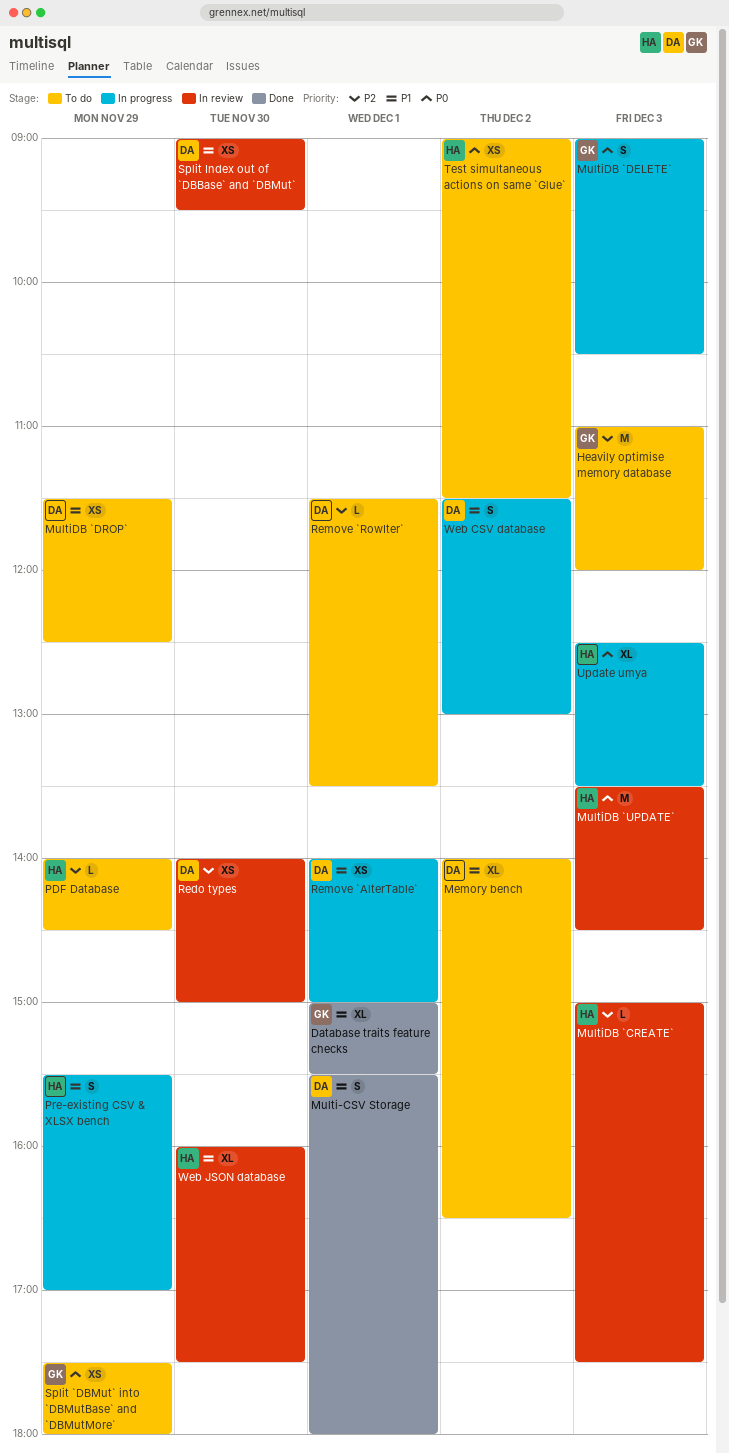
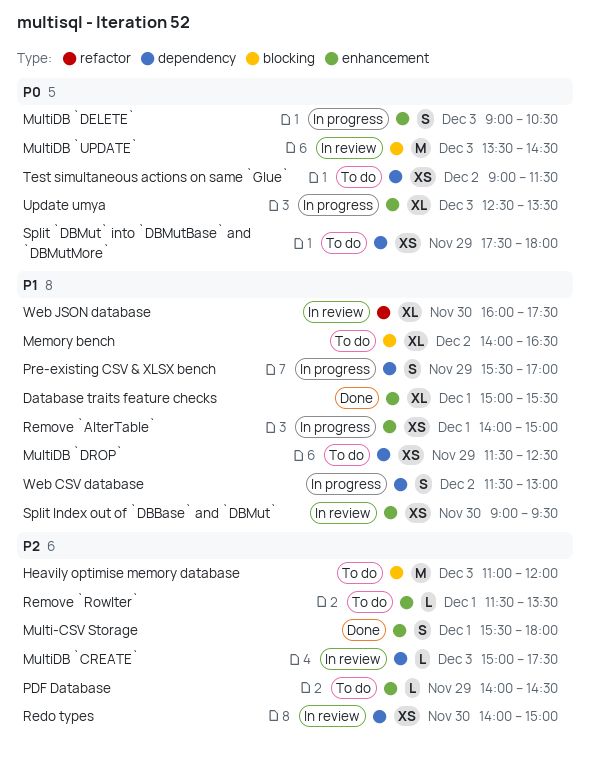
Multi-CSV Storage, priority: P1 -> P2

